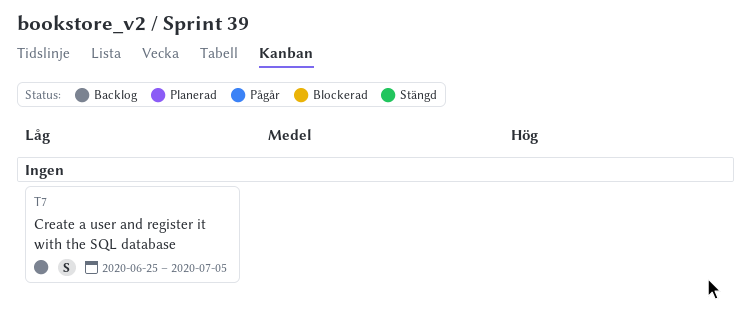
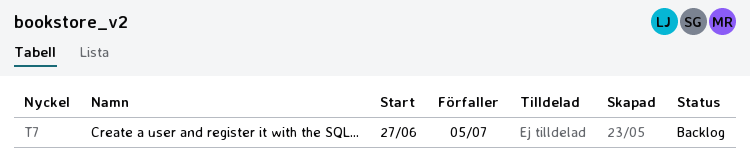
T7, start: Jun 25 -> Jun 27

